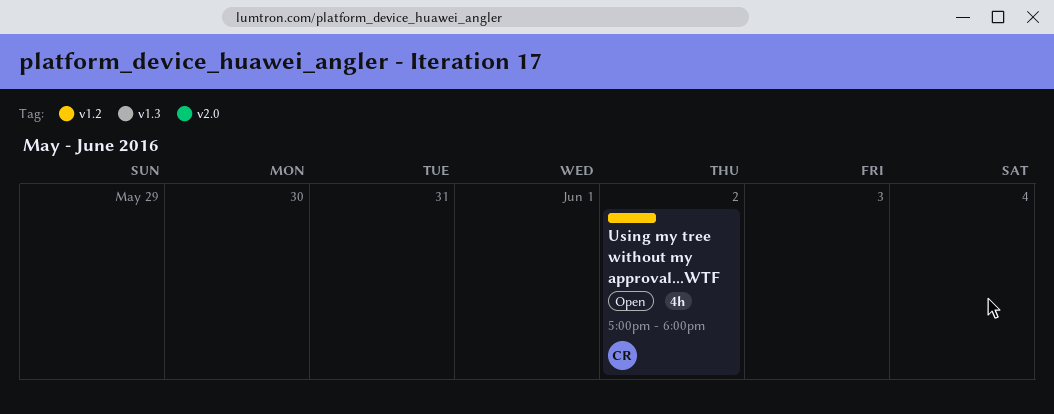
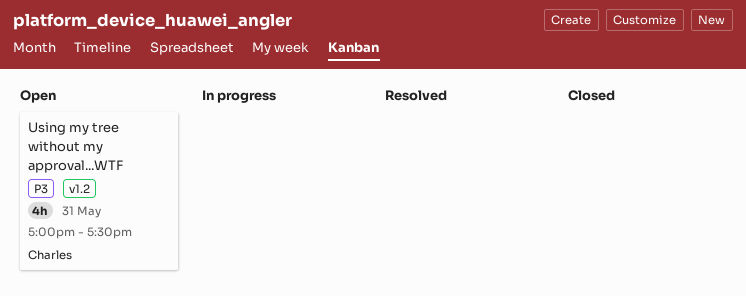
Using my tree without my approval...WTF, day: Jun 2 -> May 31
Using my tree without my approval...WTF, ends: 18:00 -> 17:30

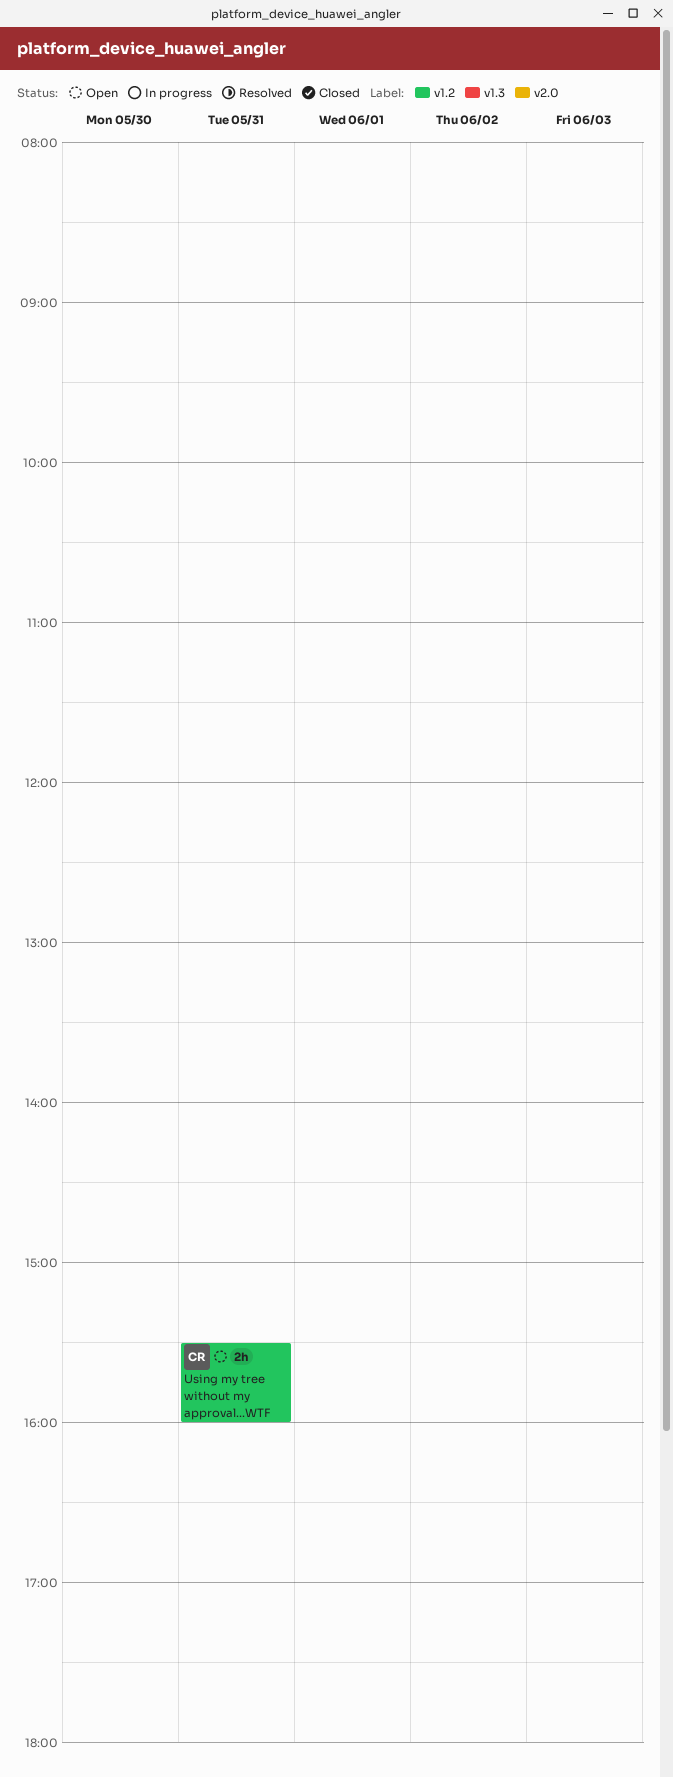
Using my tree without my approval...WTF, estimate: 4h -> 2h
Using my tree without my approval...WTF, begins: 17:00 -> 15:30
Using my tree without my approval...WTF, ends: 17:30 -> 16:00

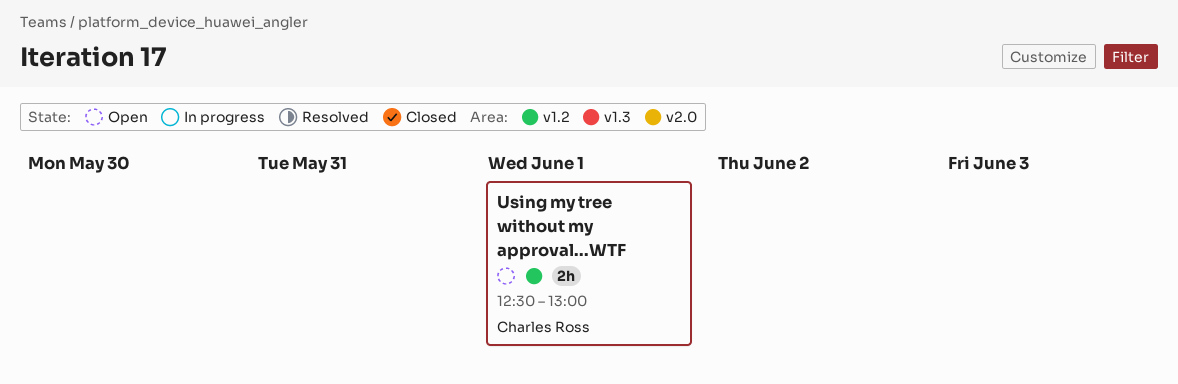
Using my tree without my approval...WTF, day: May 31 -> Jun 1
Using my tree without my approval...WTF, begins: 15:30 -> 12:30
Using my tree without my approval...WTF, ends: 16:00 -> 13:00

